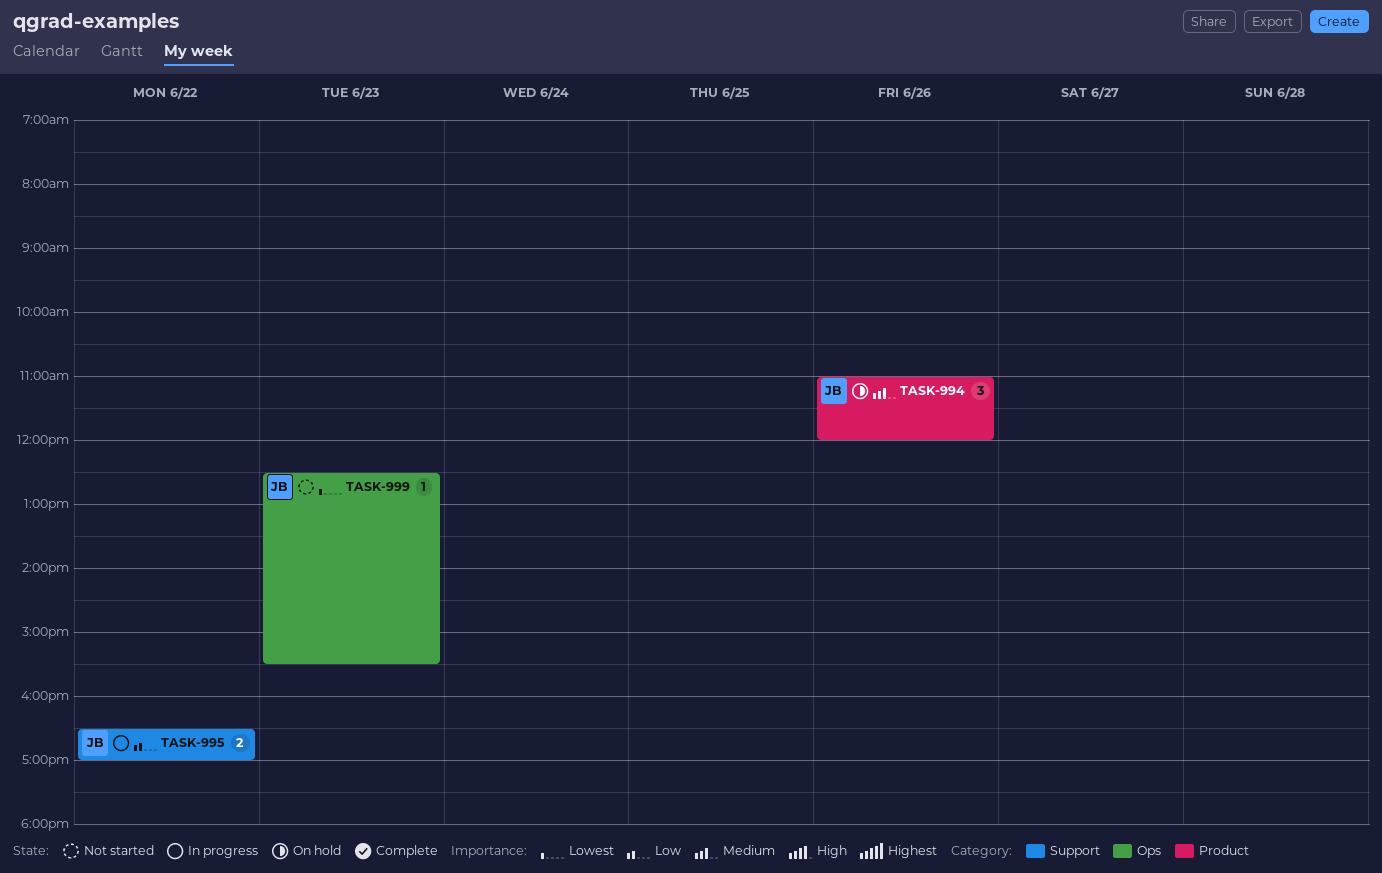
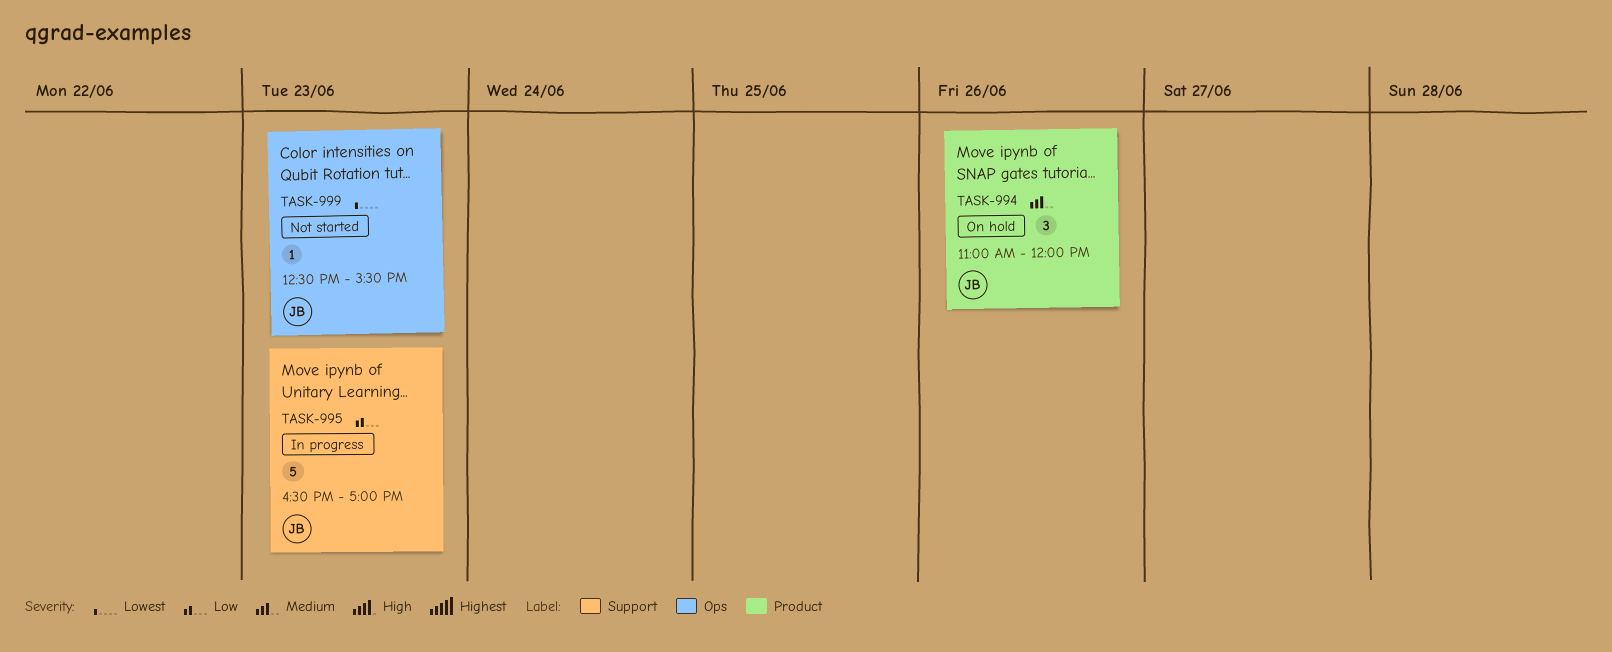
TASK-995, estimate: 2 -> 5
TASK-995, day: Jun 22 -> Jun 23

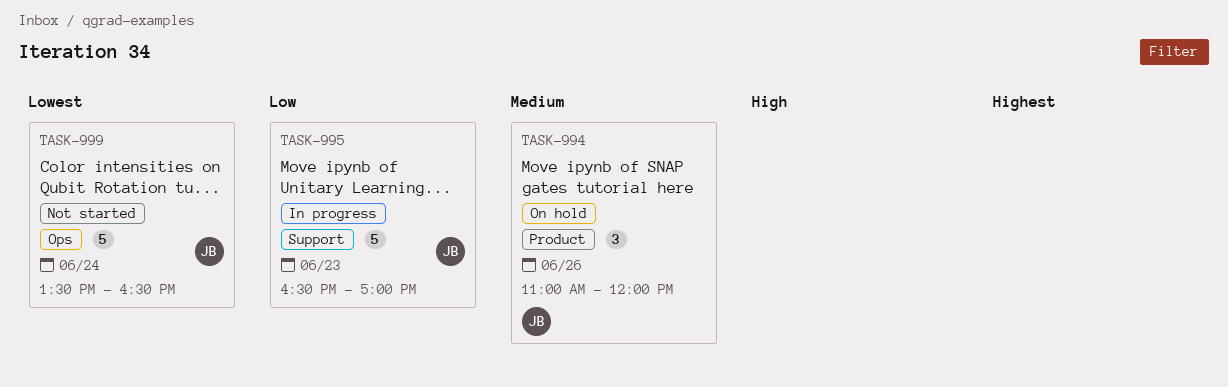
TASK-999, estimate: 1 -> 5
TASK-999, day: Jun 23 -> Jun 24
TASK-999, begins: 12:30 -> 13:30
TASK-999, ends: 15:30 -> 16:30

